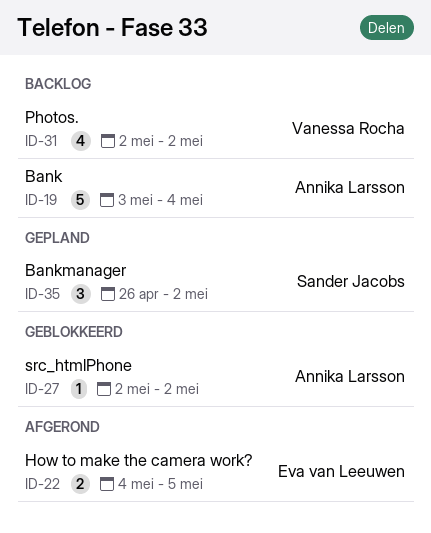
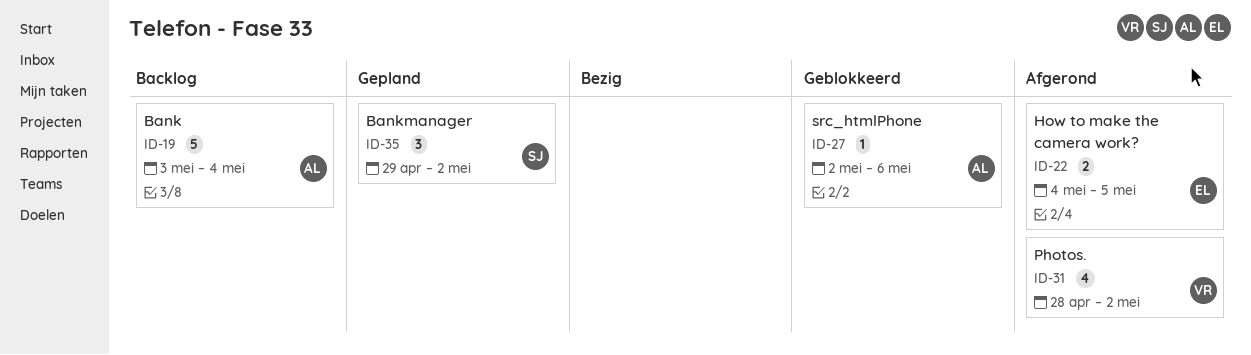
ID-27, due: May 2 -> May 6
ID-31, status: Backlog -> Afgerond
ID-31, start: May 2 -> Apr 28
ID-35, start: Apr 26 -> Apr 29

